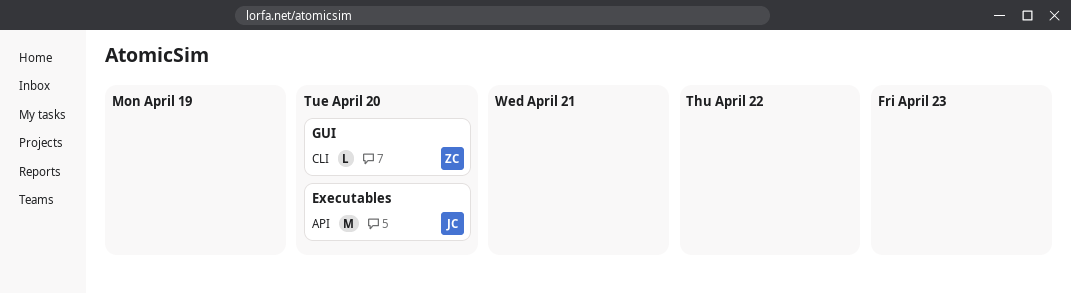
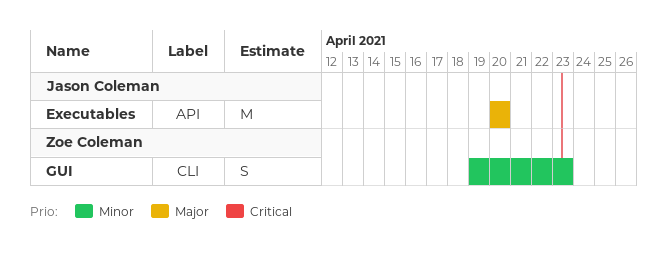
GUI, estimate: L -> S
GUI, due: Apr 20 -> Apr 23

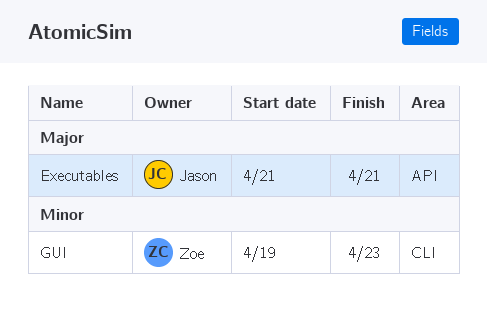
Executables, start: Apr 20 -> Apr 21
Executables, due: Apr 20 -> Apr 21

